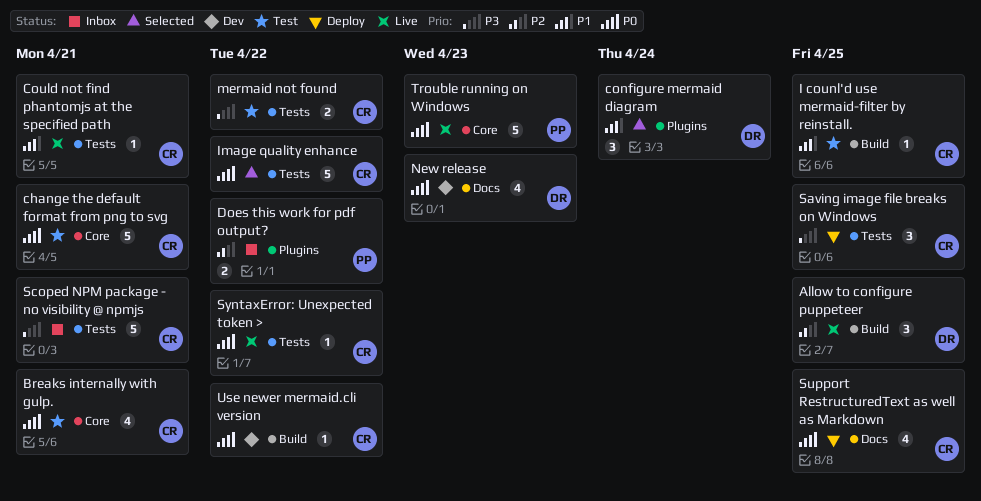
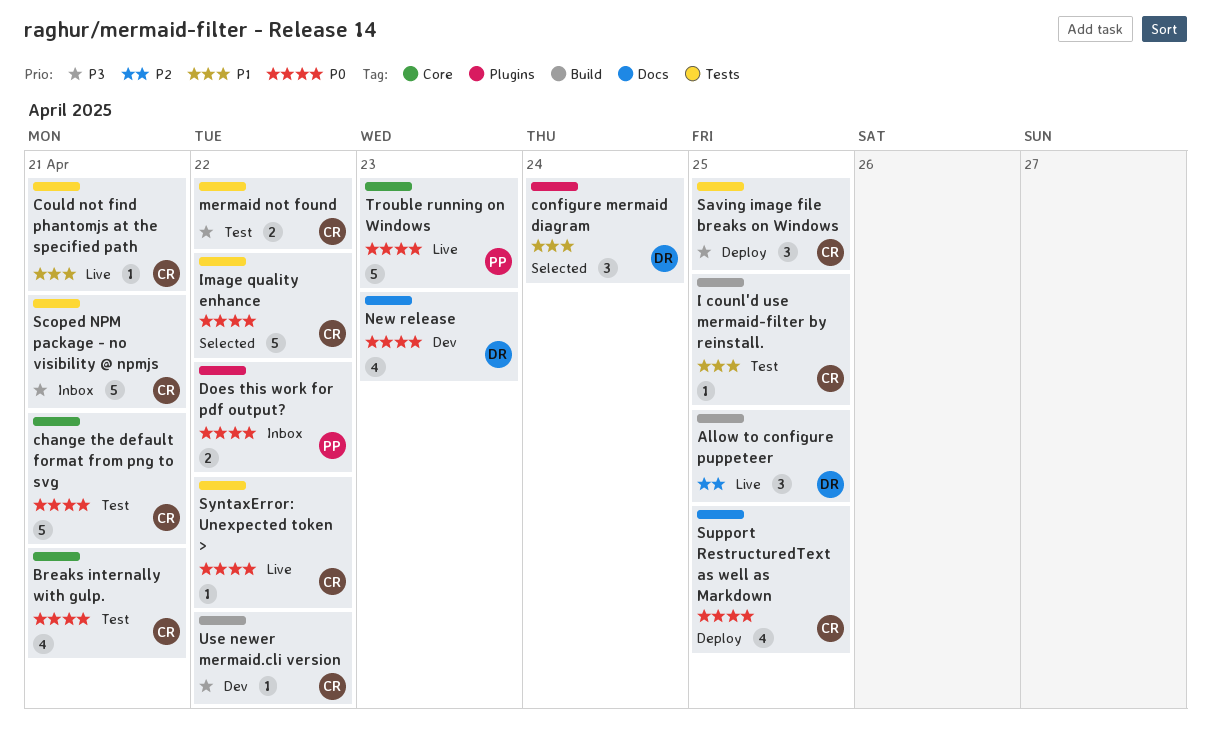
Does this work for pdf output?, priority: P2 -> P0
Use newer mermaid.cli version, priority: P0 -> P3

